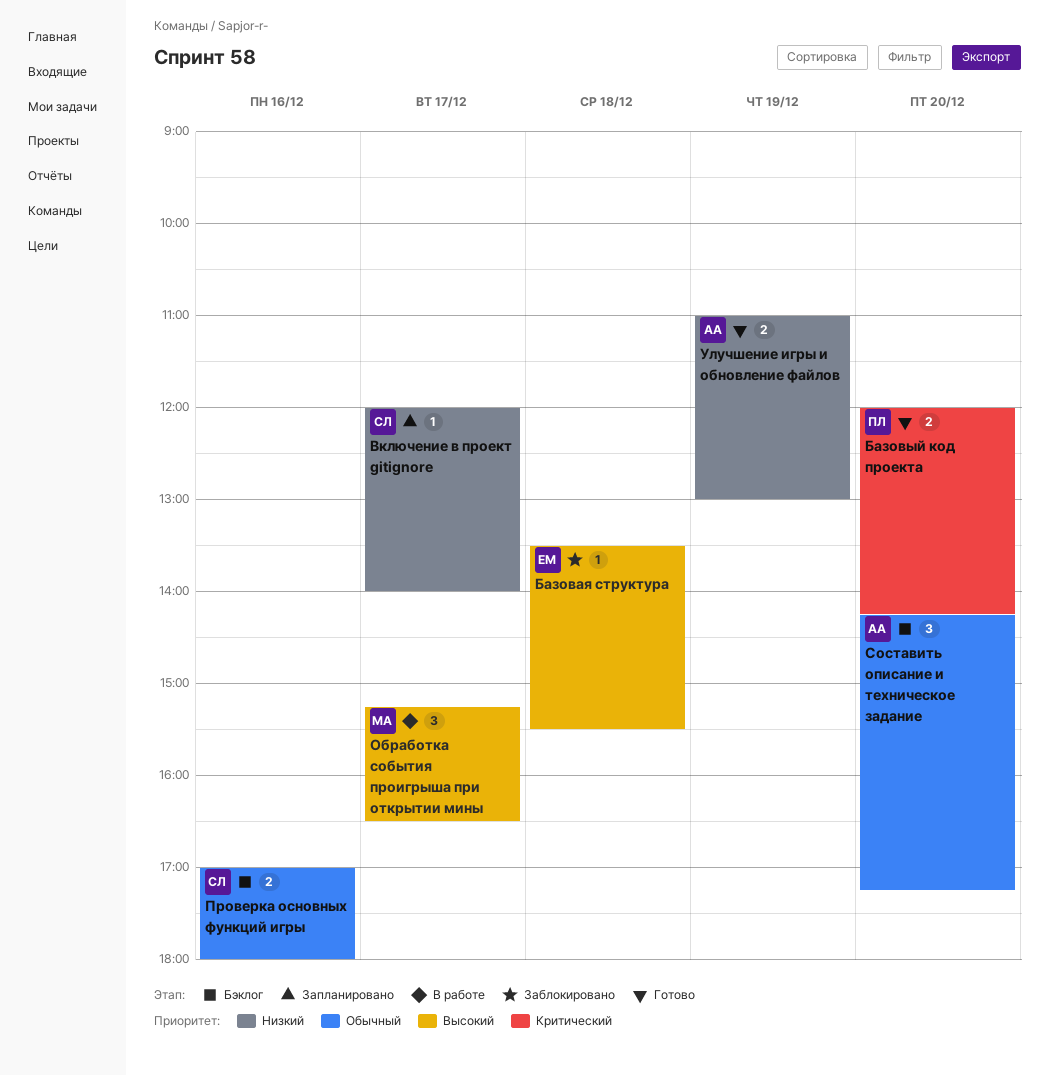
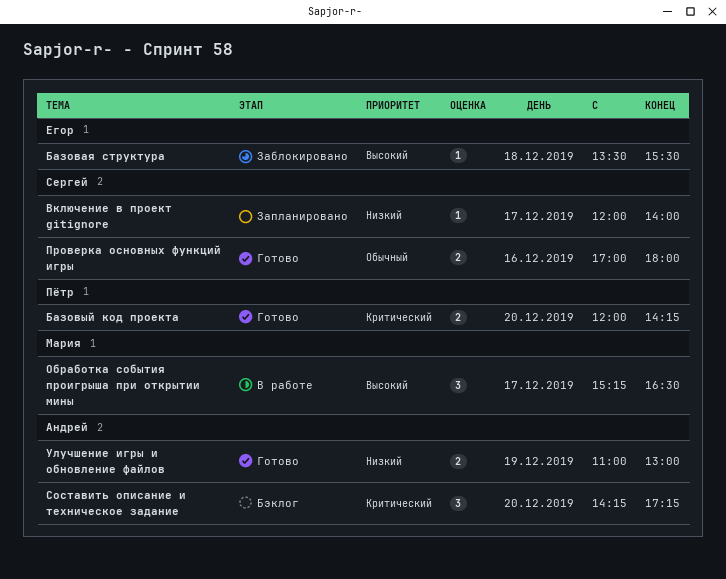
Проверка основных функций игры, status: Бэклог -> Готово
Составить описание и техническое задание, priority: Обычный -> Критический

